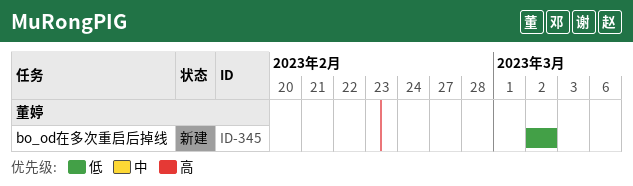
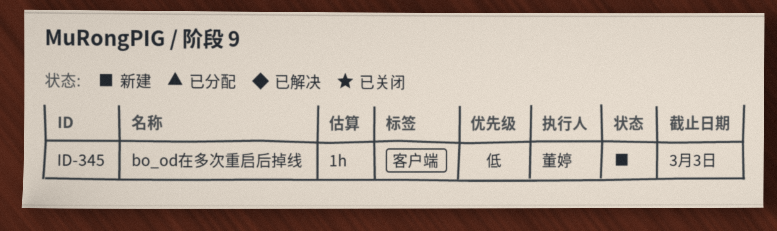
ID-345, due: Mar 2 -> Mar 3

